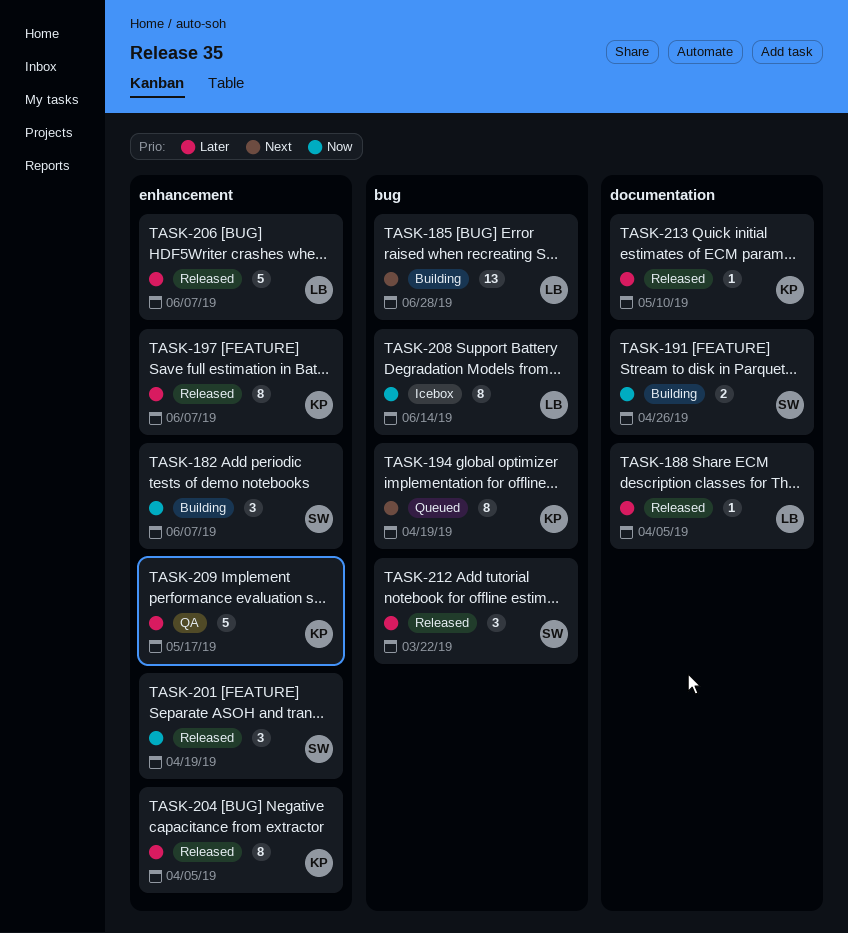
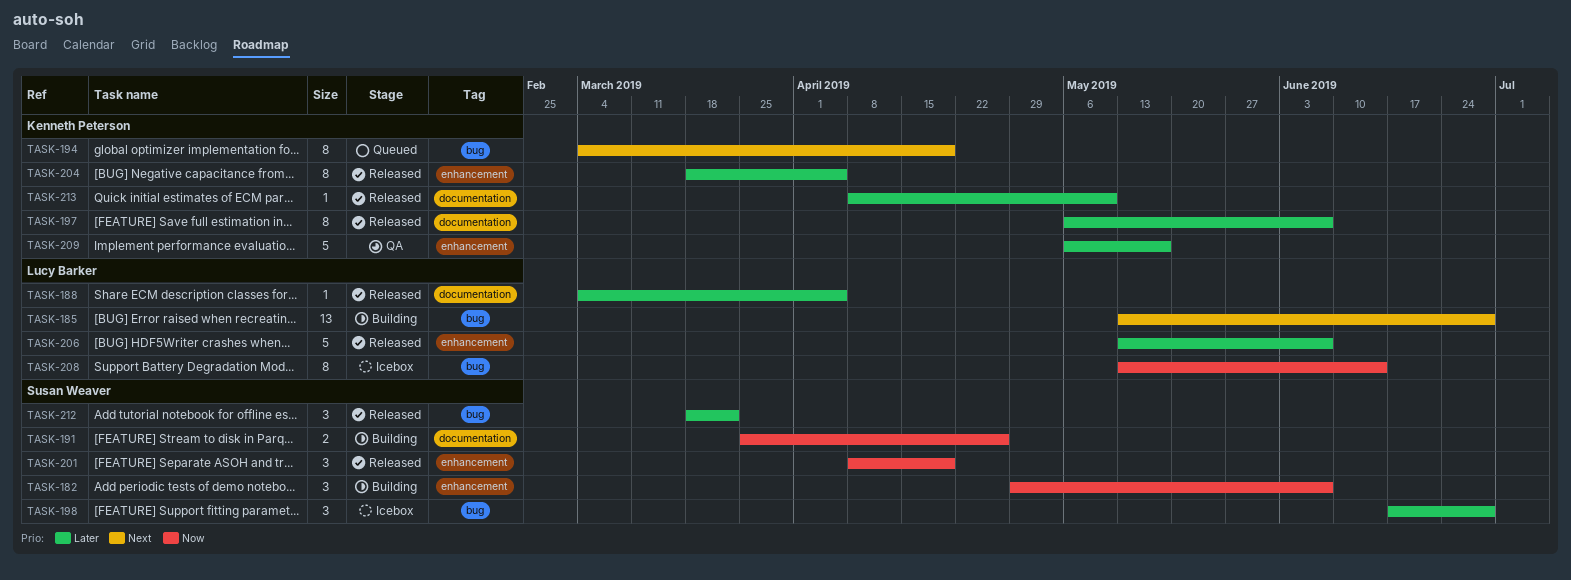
TASK-197, label: enhancement -> documentation
TASK-198: none -> present

